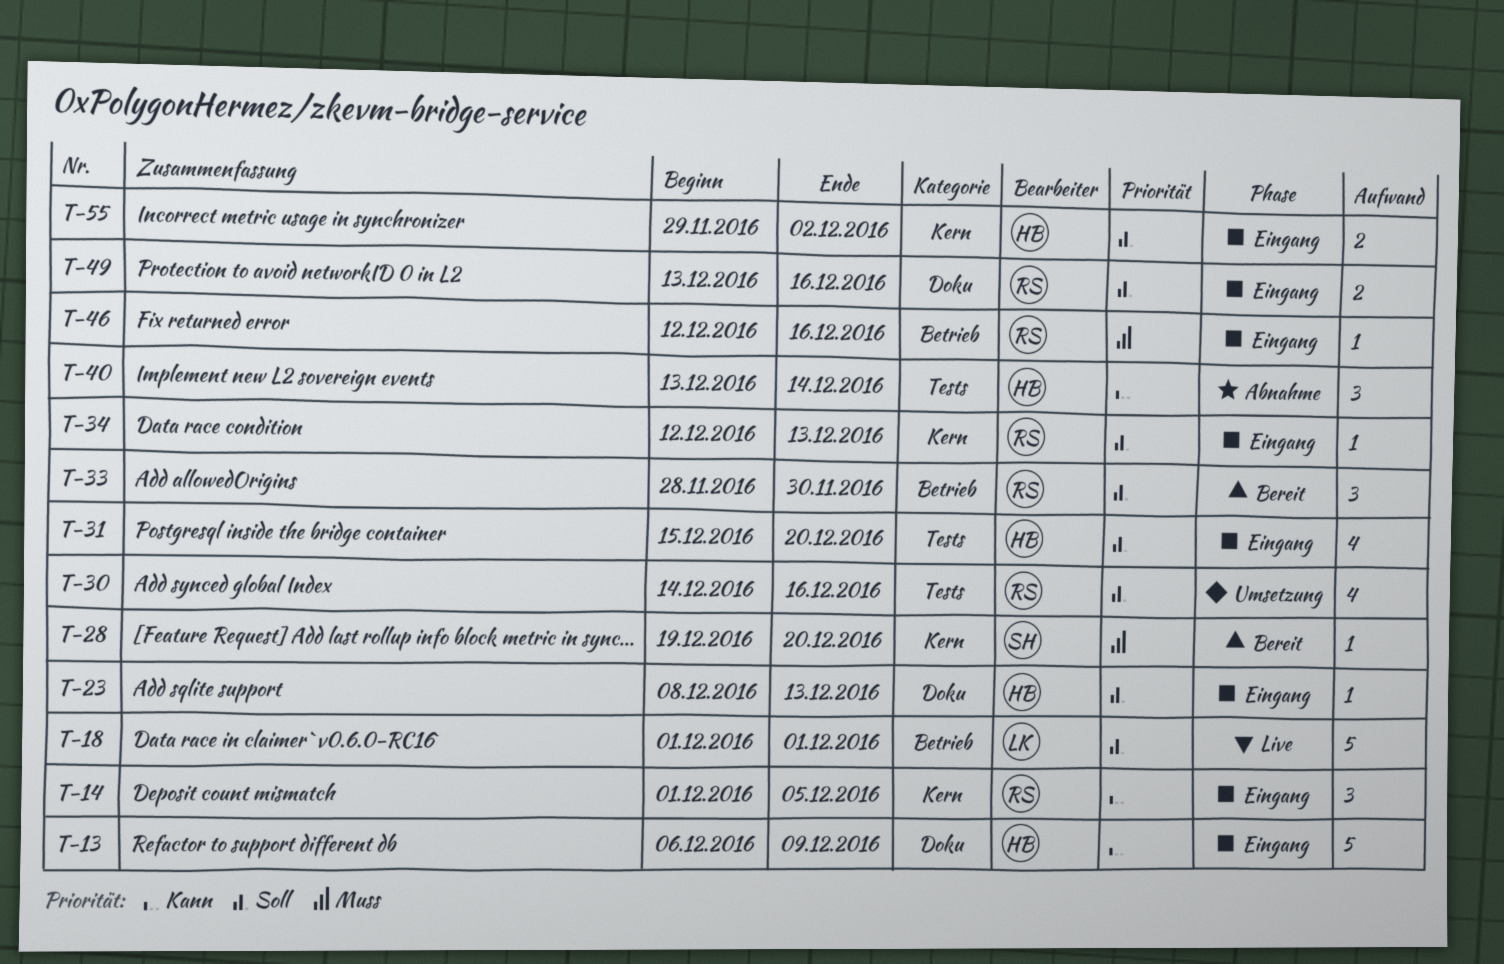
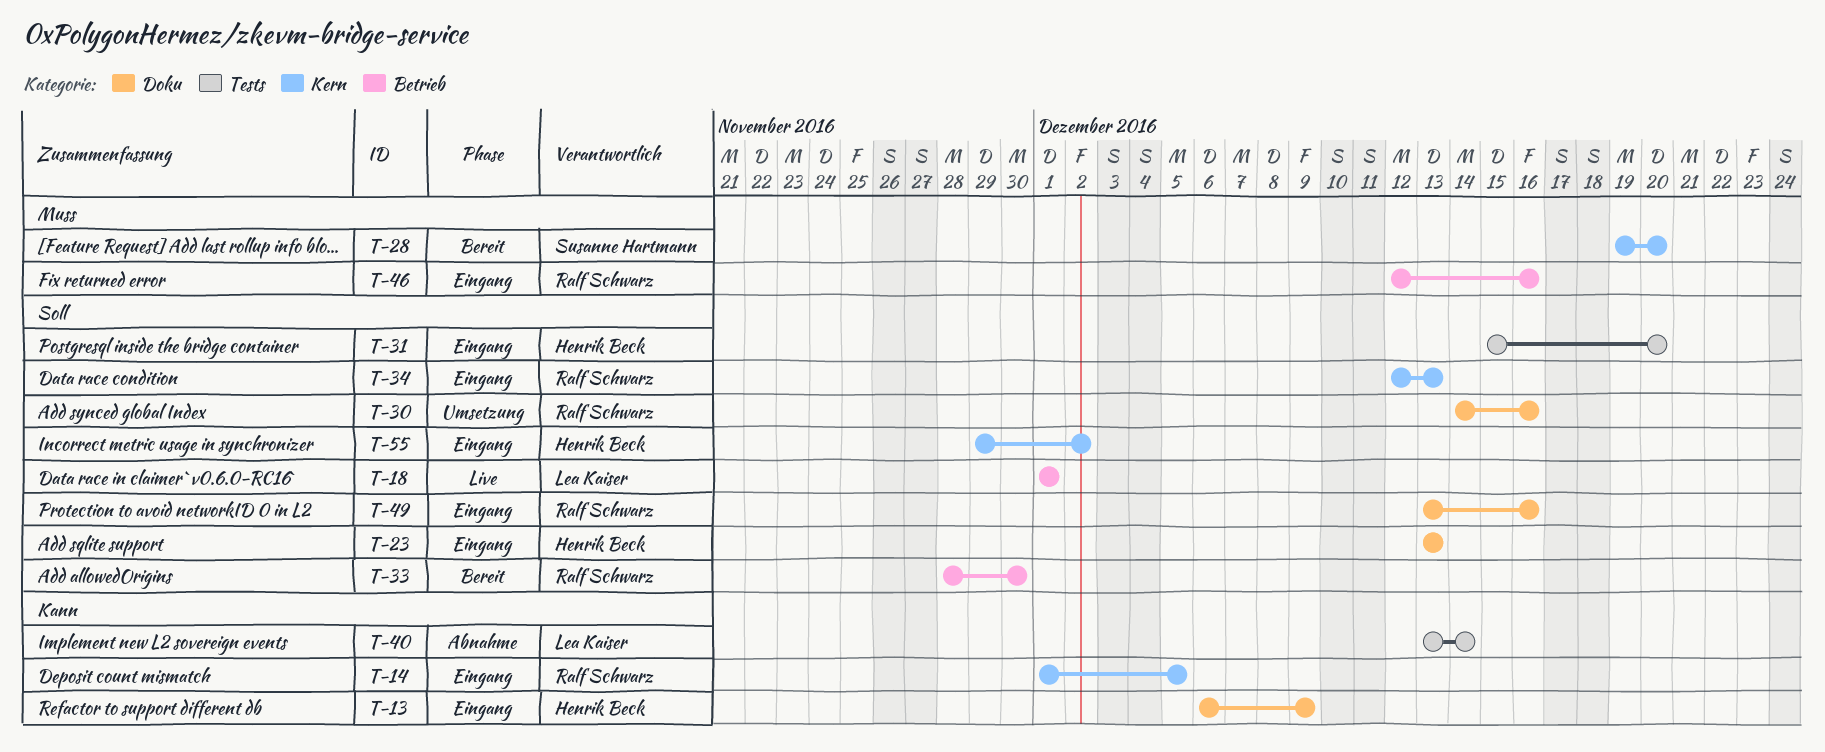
T-23, start: Dec 8 -> Dec 13
T-30, label: Tests -> Doku
T-40, owner: Henrik Beck -> Lea Kaiser

